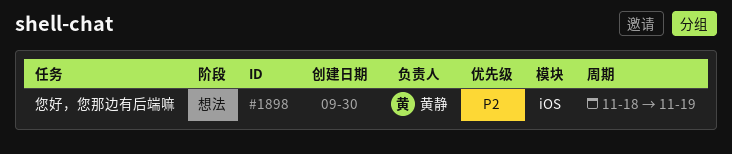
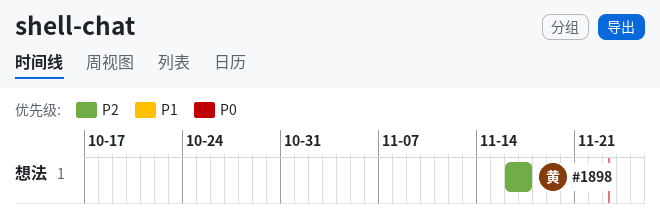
#1898, start: Nov 18 -> Nov 16
#1898, due: Nov 19 -> Nov 17

